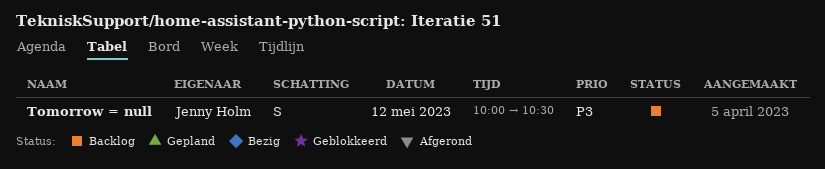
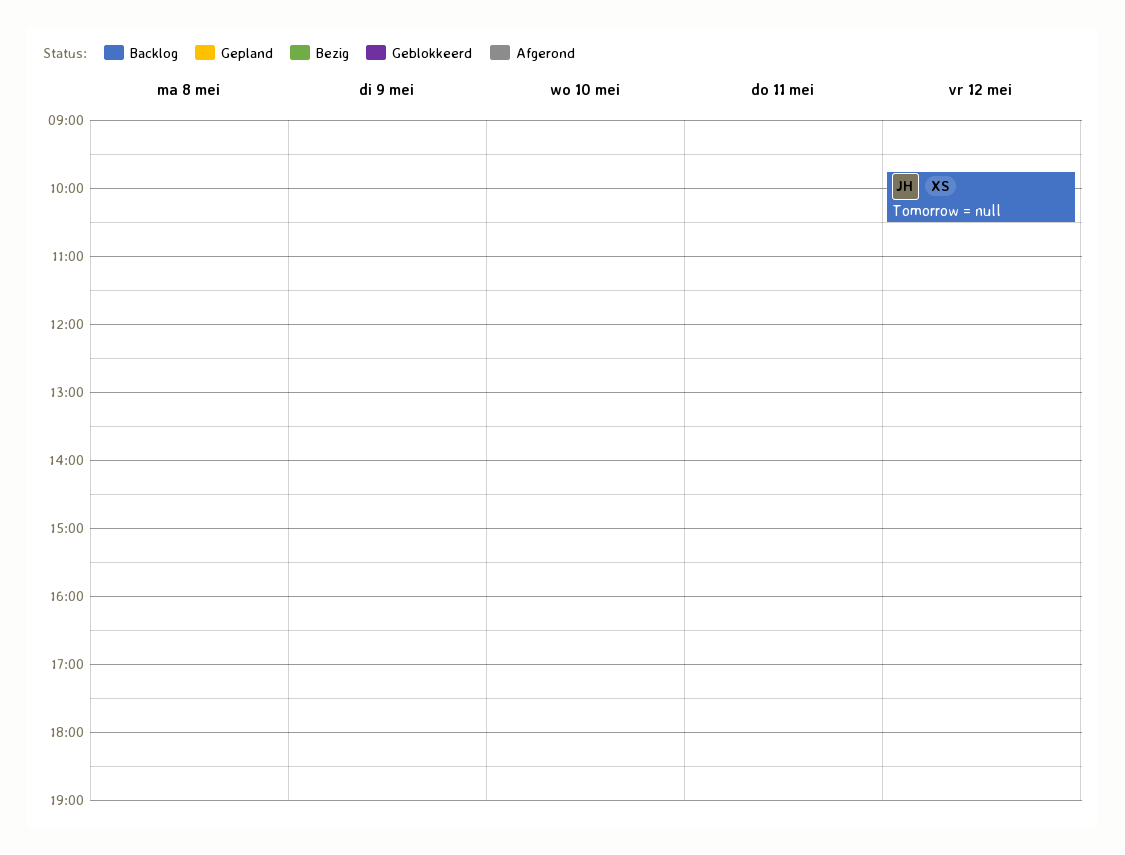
Tomorrow = null, estimate: S -> XS
Tomorrow = null, begins: 10:00 -> 09:45

